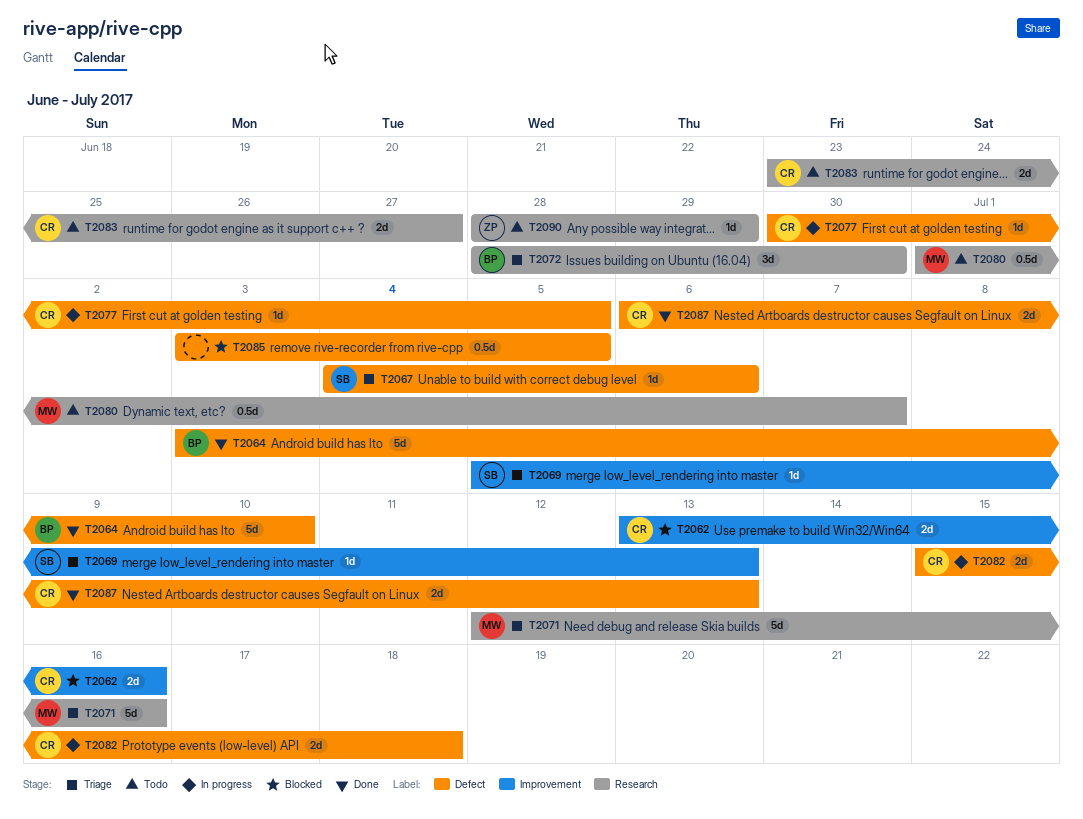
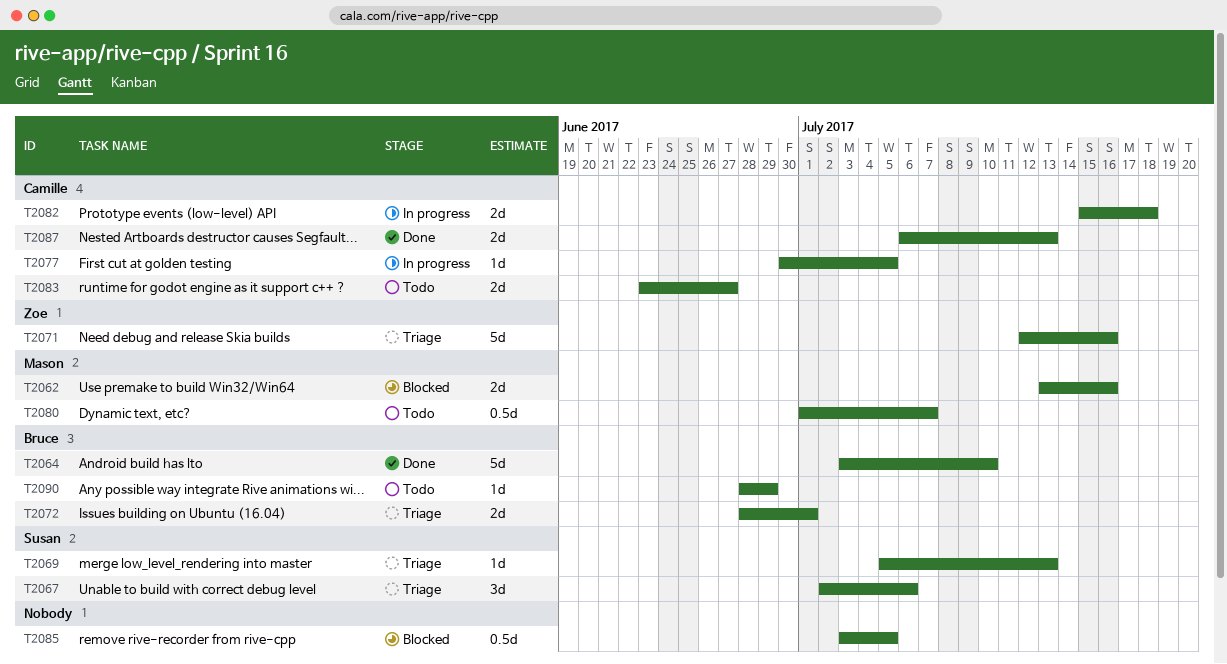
T2062, owner: Camille -> Mason
T2067, estimate: 1d -> 3d
T2067, start: Jul 4 -> Jul 2
T2071, owner: Mason -> Zoe
T2072, estimate: 3d -> 2d
T2072, due: Jun 30 -> Jul 1
T2090, owner: Zoe -> Bruce

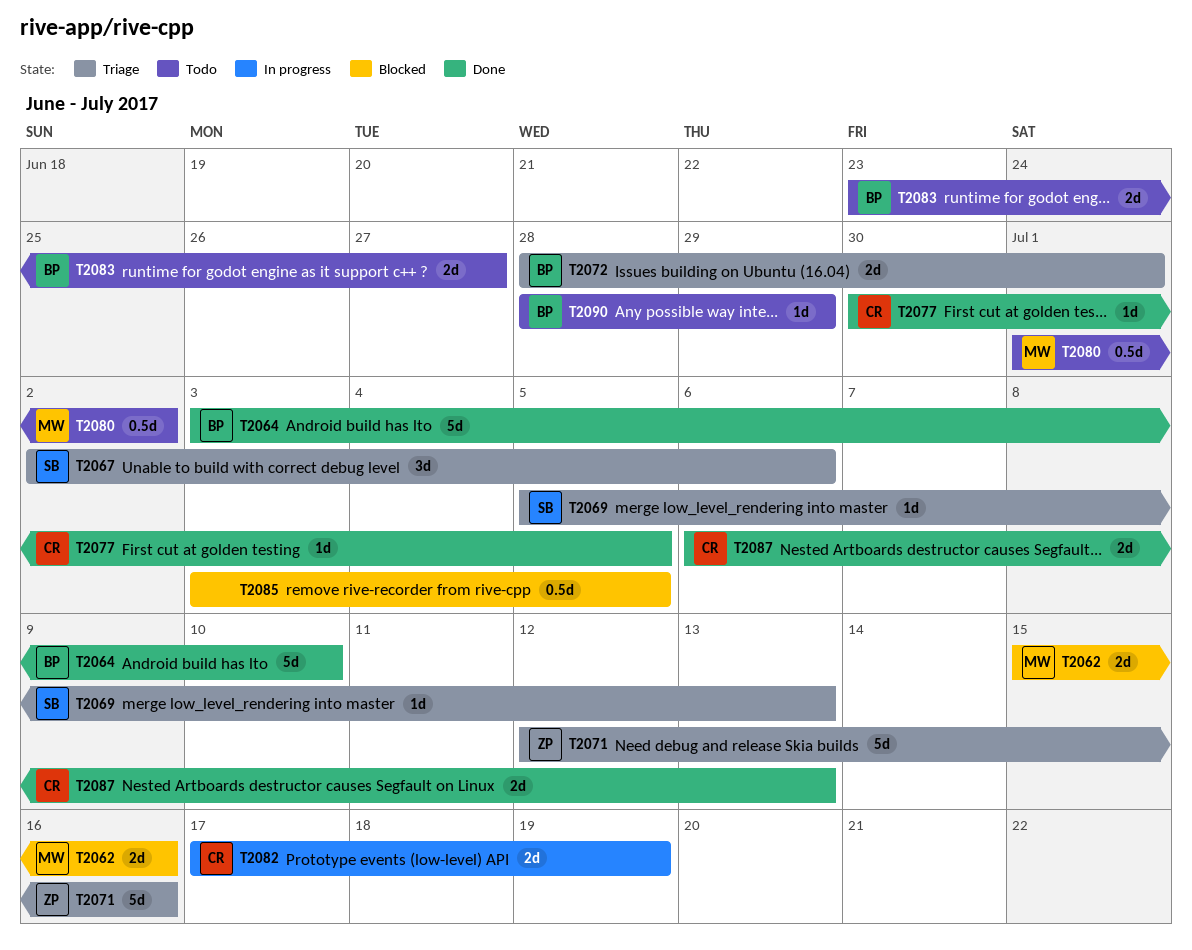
T2062, start: Jul 13 -> Jul 15
T2077, status: In progress -> Done
T2080, due: Jul 7 -> Jul 2
T2082, start: Jul 15 -> Jul 17
T2082, due: Jul 18 -> Jul 19
T2083, owner: Camille -> Bruce

